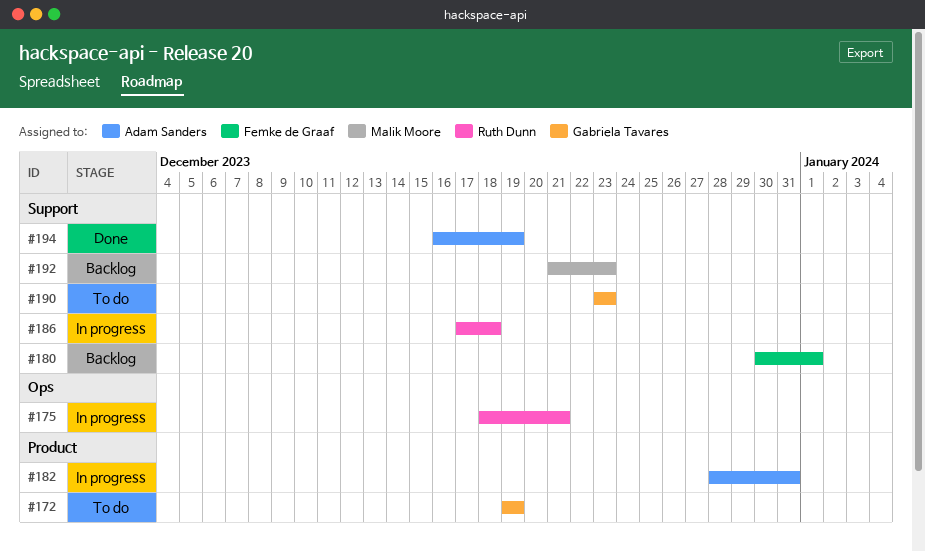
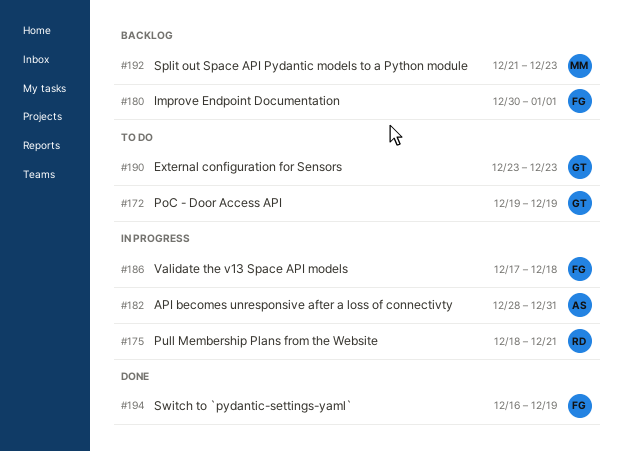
#186, owner: Ruth Dunn -> Femke de Graaf
#194, owner: Adam Sanders -> Femke de Graaf

